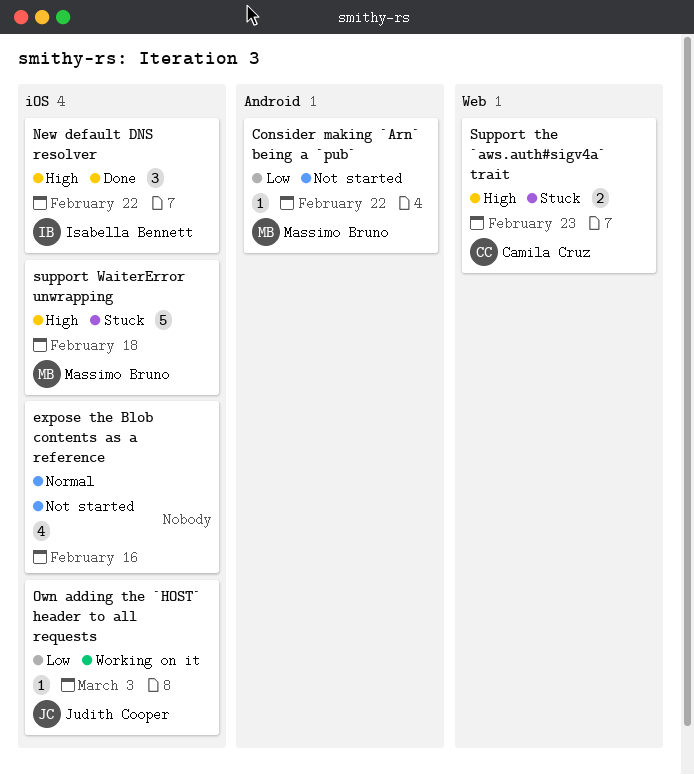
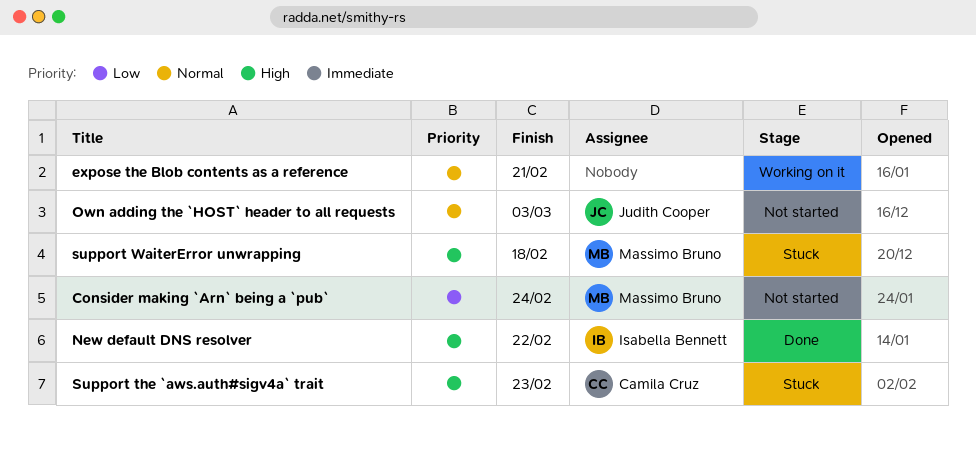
Consider making `Arn` being a `pub`, due: Feb 22 -> Feb 24
expose the Blob contents as a reference, status: Not started -> Working on it
expose the Blob contents as a reference, due: Feb 16 -> Feb 21
Own adding the `HOST` header to all requests, status: Working on it -> Not started
Own adding the `HOST` header to all requests, priority: Low -> Normal

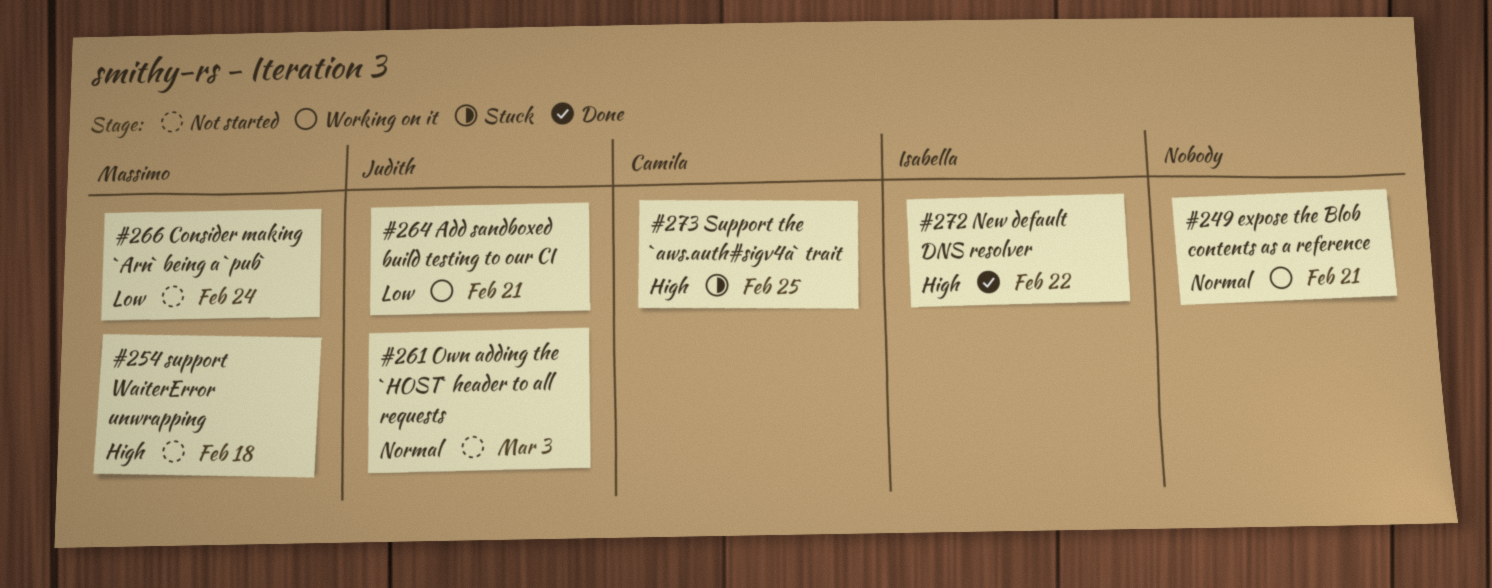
Add sandboxed build testing to our CI: none -> present
Support the `aws.auth#sigv4a` trait, due: Feb 23 -> Feb 25
support WaiterError unwrapping, status: Stuck -> Not started

